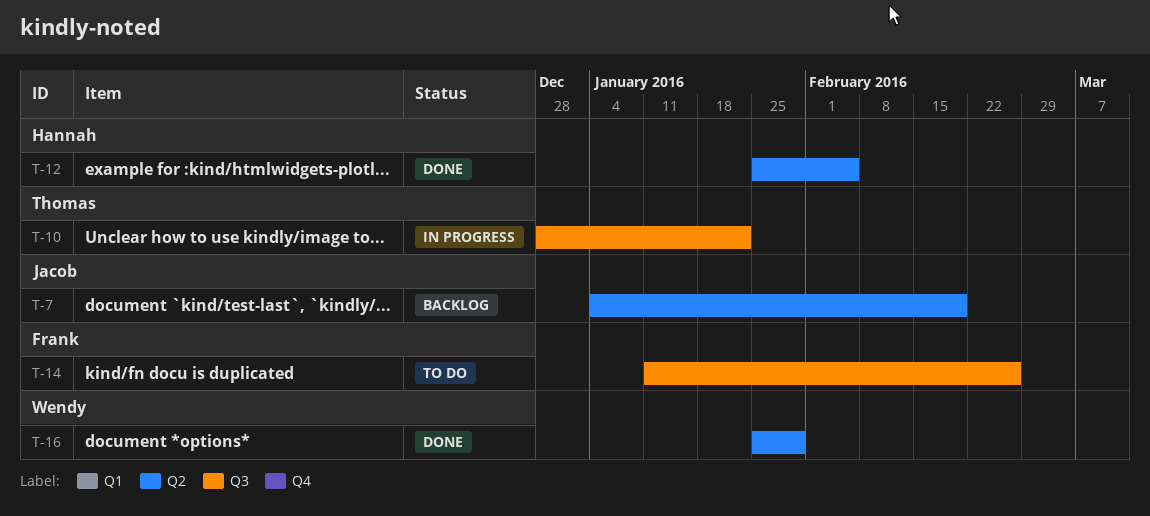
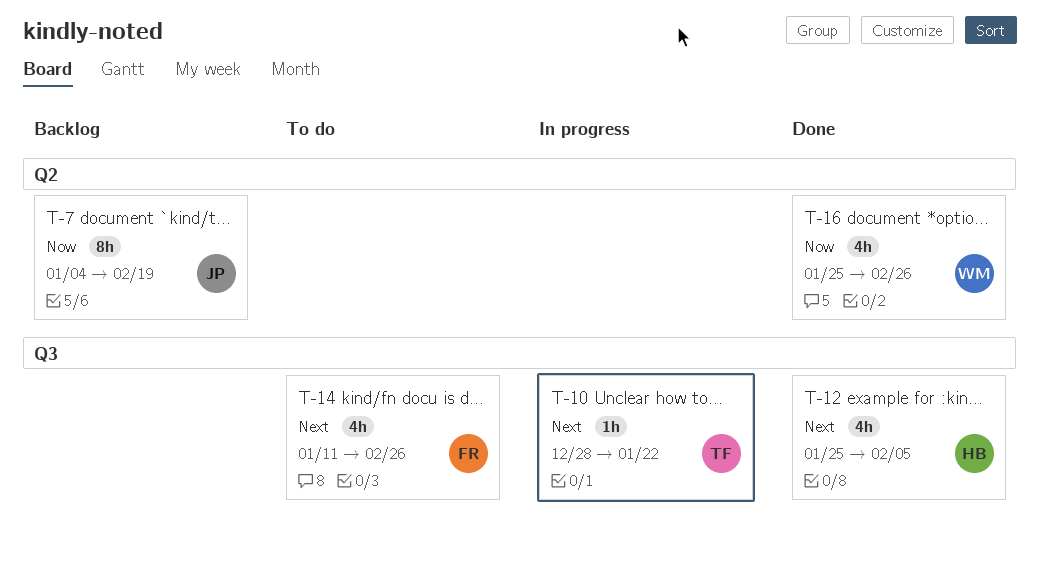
T-12, label: Q2 -> Q3
T-16, due: Jan 29 -> Feb 26

